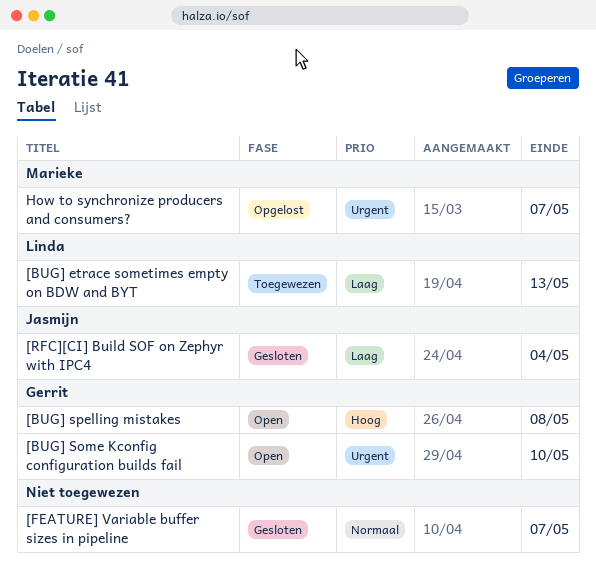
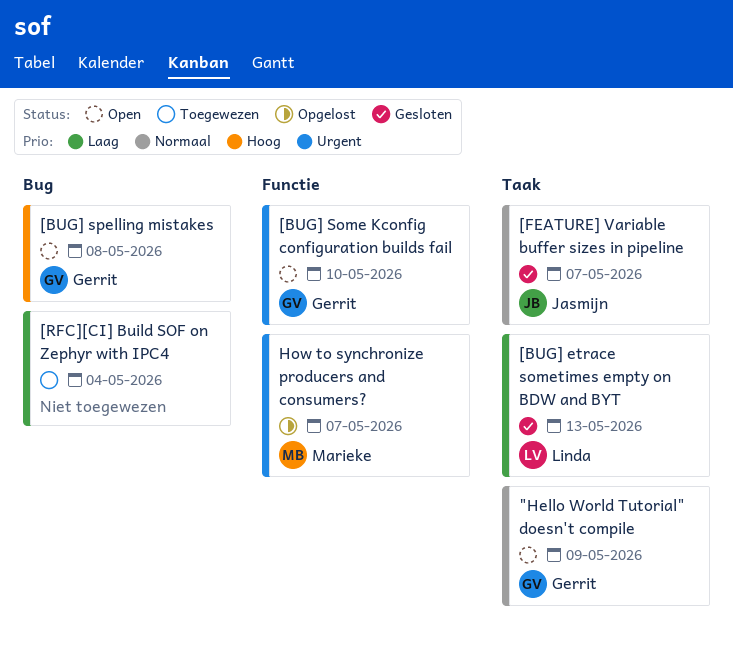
"Hello World Tutorial" doesn't compile: none -> present
[BUG] etrace sometimes empty on BDW and BYT, status: Toegewezen -> Gesloten
[FEATURE] Variable buffer sizes in pipeline, owner: none -> Jasmijn
[RFC][CI] Build SOF on Zephyr with IPC4, status: Gesloten -> Toegewezen
[RFC][CI] Build SOF on Zephyr with IPC4, owner: Jasmijn -> none

